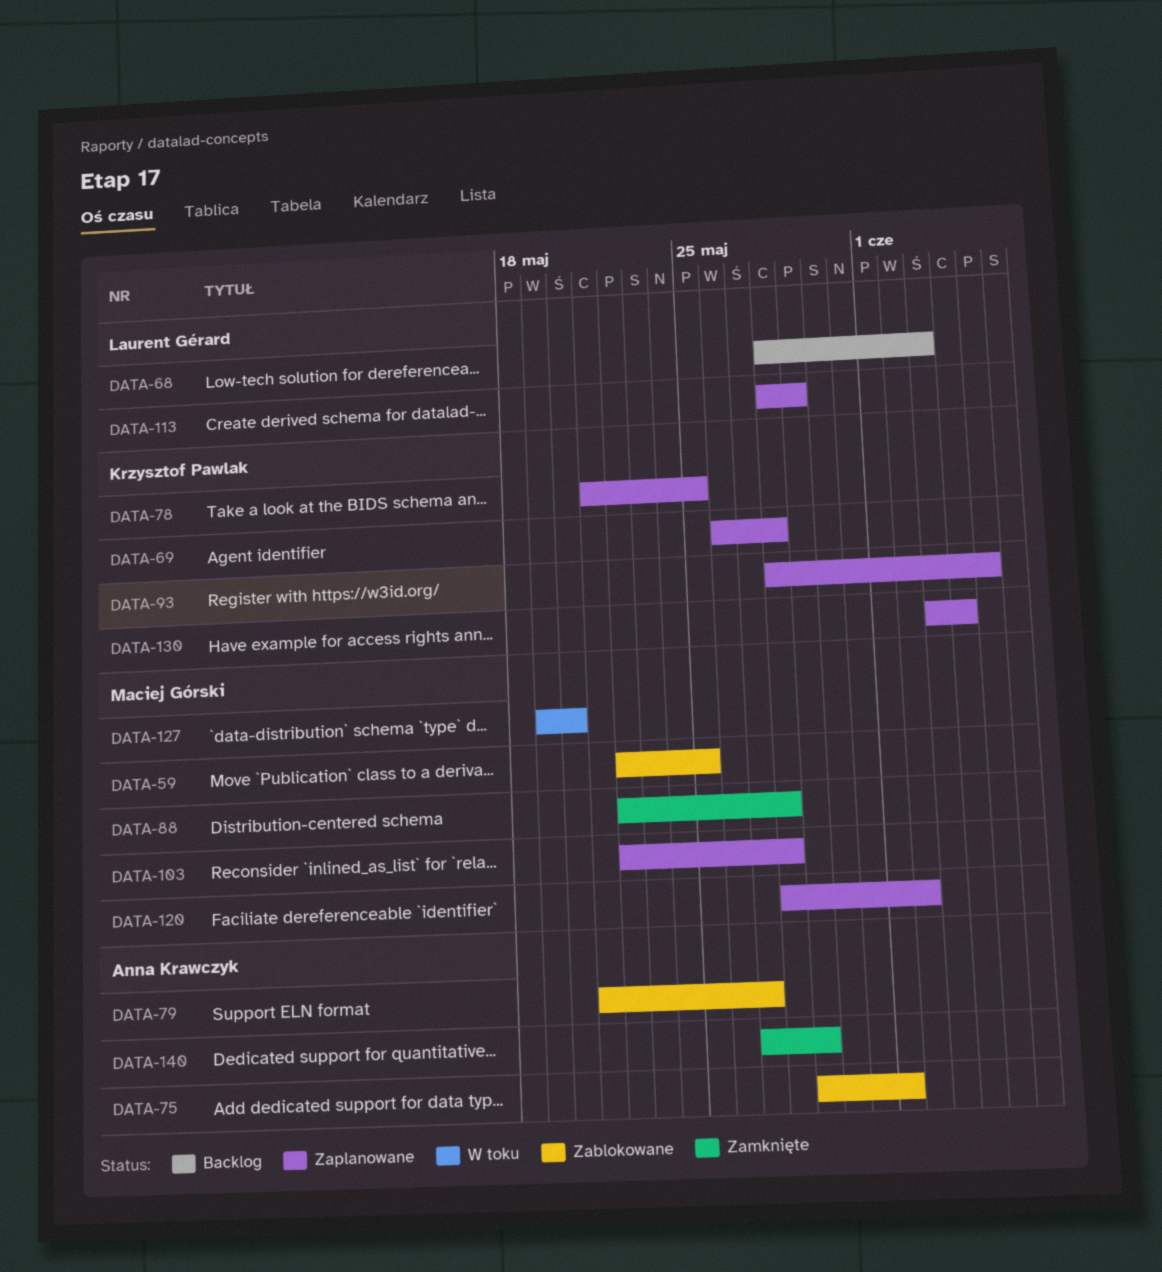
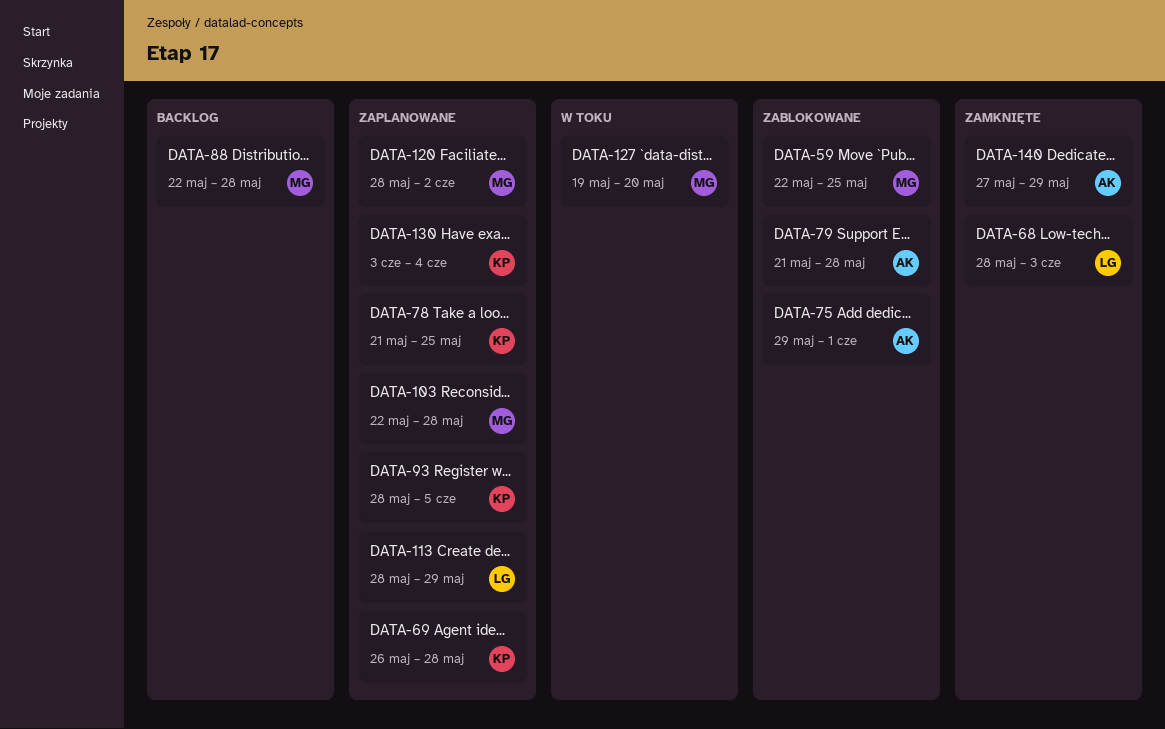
DATA-68, status: Backlog -> Zamknięte
DATA-79, due: May 27 -> May 28
DATA-88, status: Zamknięte -> Backlog

